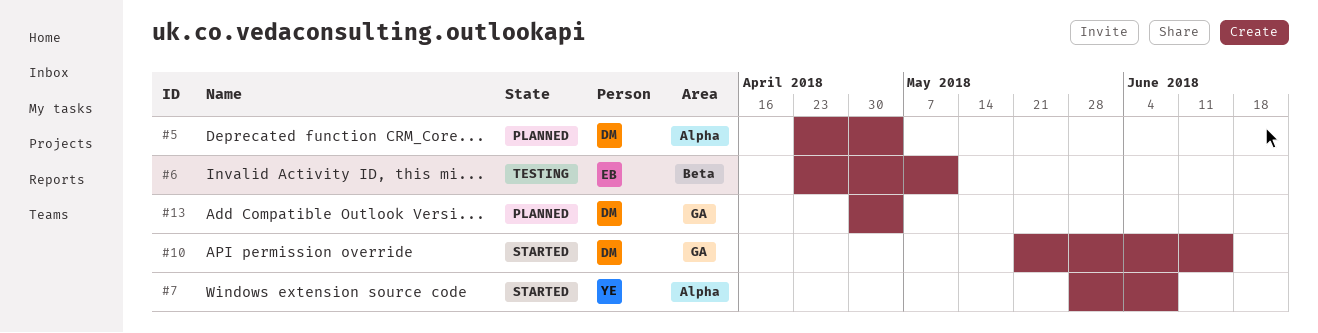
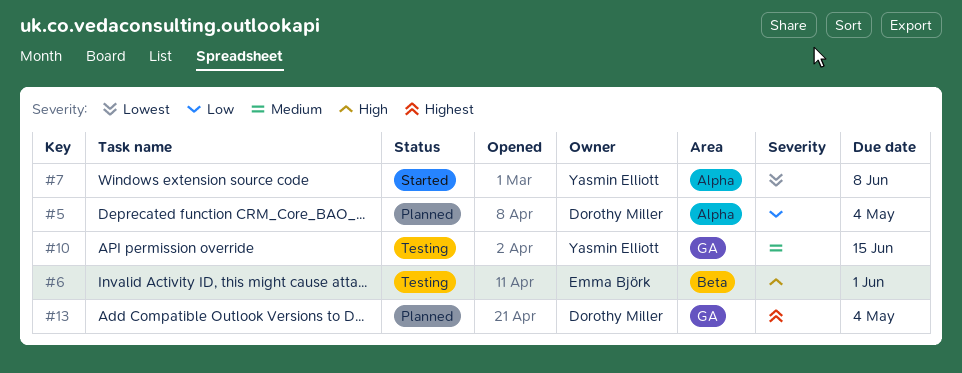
#6, due: May 11 -> Jun 1
#10, status: Started -> Testing
#10, owner: Dorothy Miller -> Yasmin Elliott

